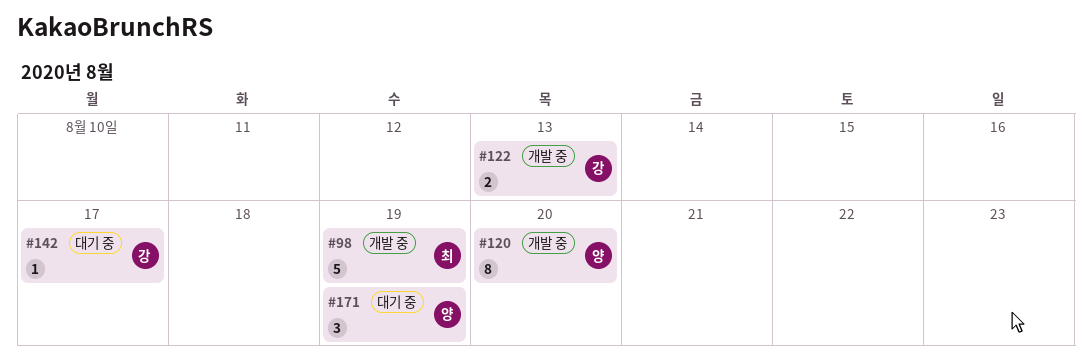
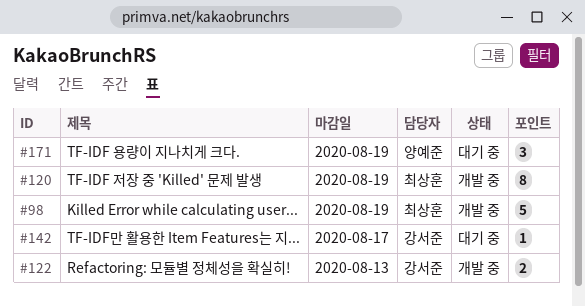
#120, owner: 양예준 -> 최상훈
#120, due: Aug 20 -> Aug 19

